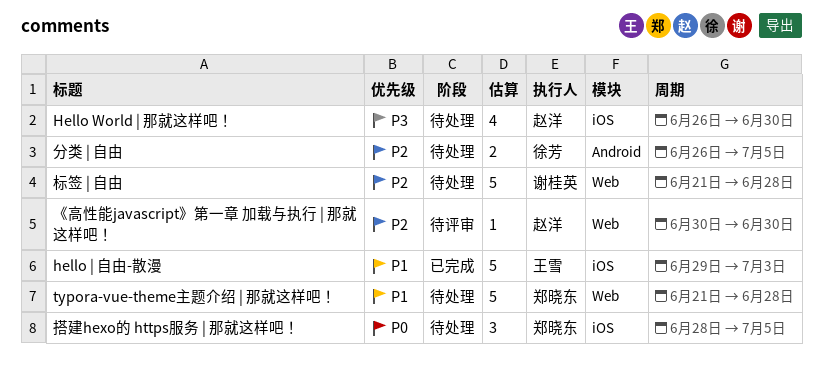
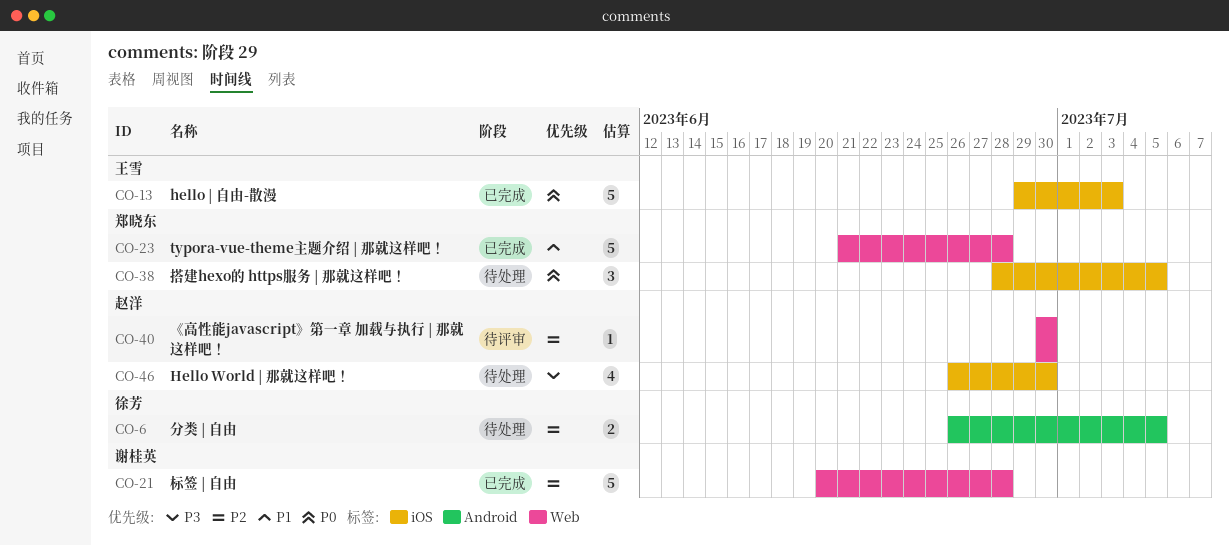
hello | 自由-散漫, priority: P1 -> P0
typora-vue-theme主题介绍 | 那就这样吧！, status: 待处理 -> 已完成
标签 | 自由, status: 待处理 -> 已完成
标签 | 自由, start: Jun 21 -> Jun 20

